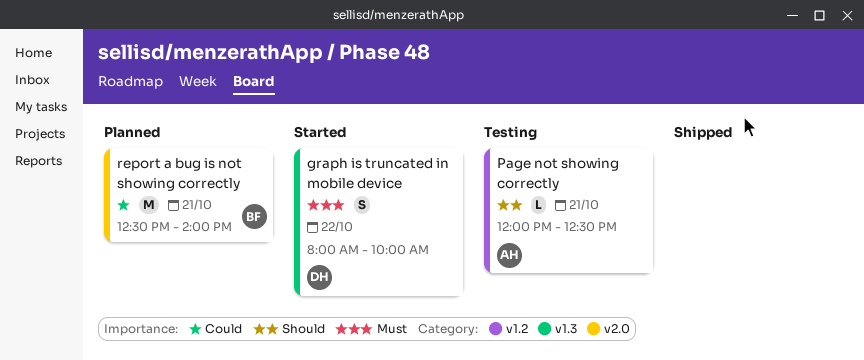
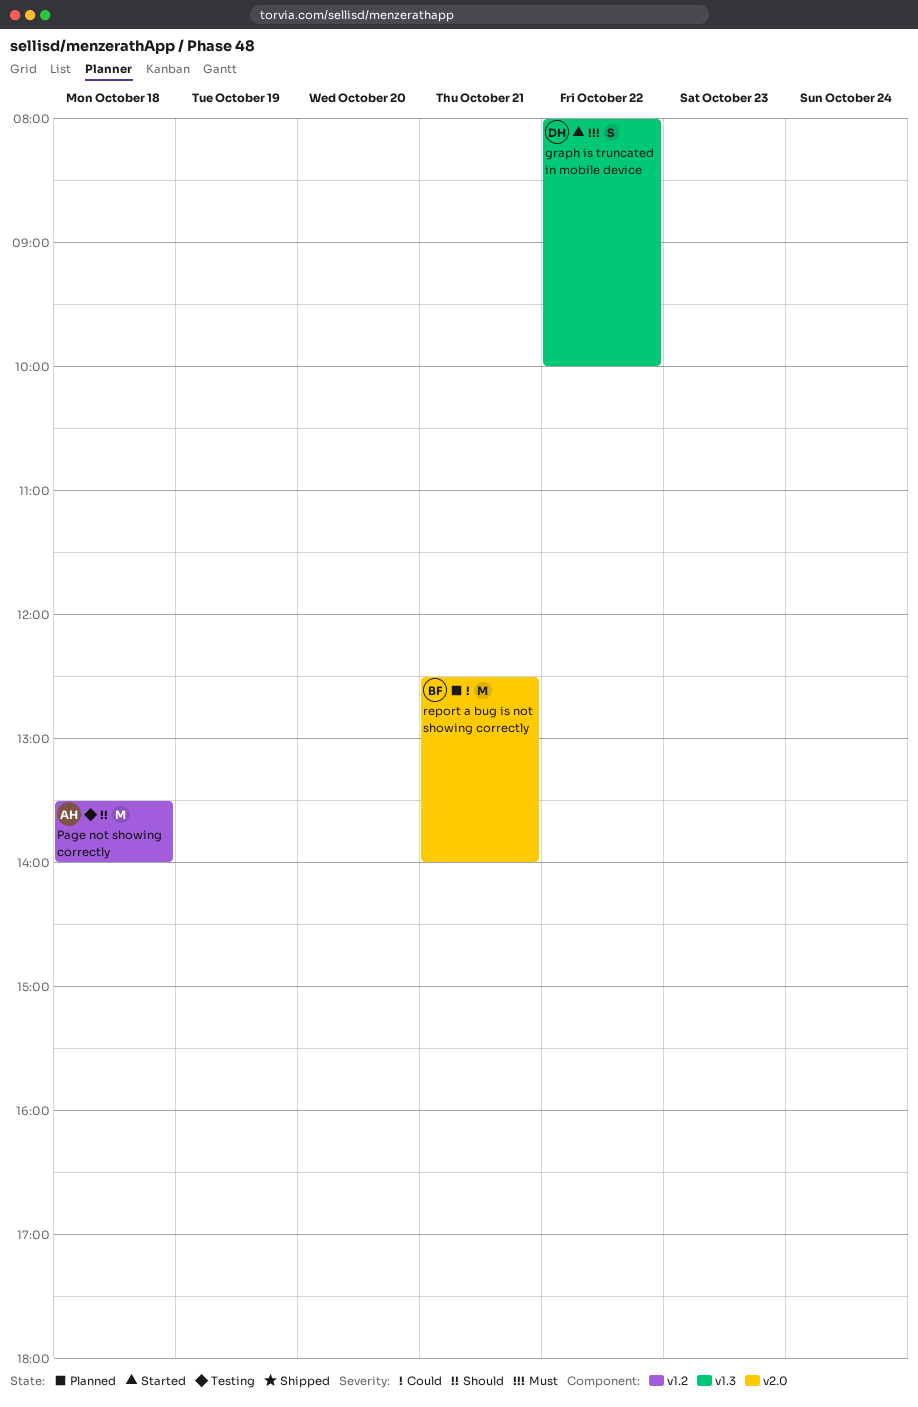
Page not showing correctly, estimate: L -> M
Page not showing correctly, day: Oct 21 -> Oct 18
Page not showing correctly, begins: 12:00 -> 13:30
Page not showing correctly, ends: 12:30 -> 14:00

